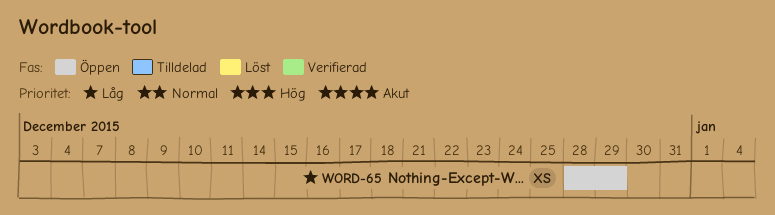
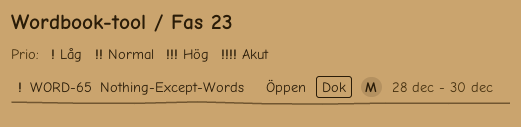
WORD-65, estimate: XS -> M
WORD-65, due: Dec 29 -> Dec 30

